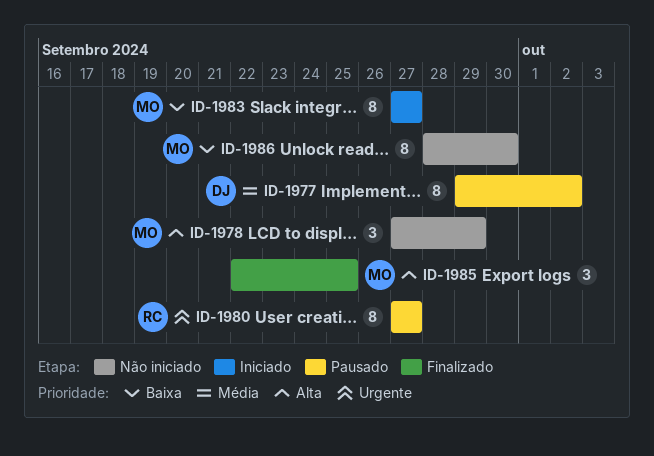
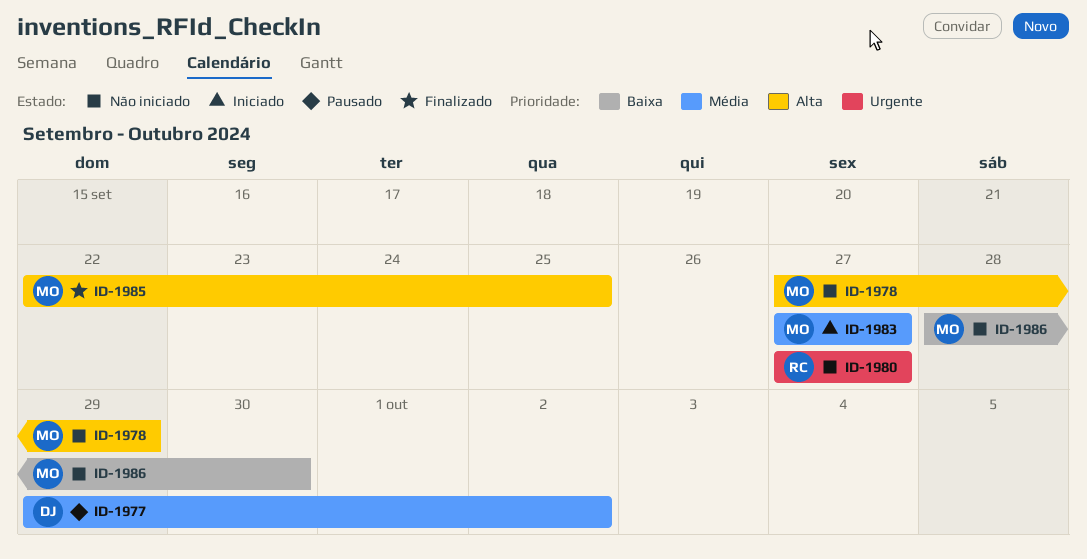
ID-1980, status: Pausado -> Não iniciado
ID-1983, priority: Baixa -> Média

